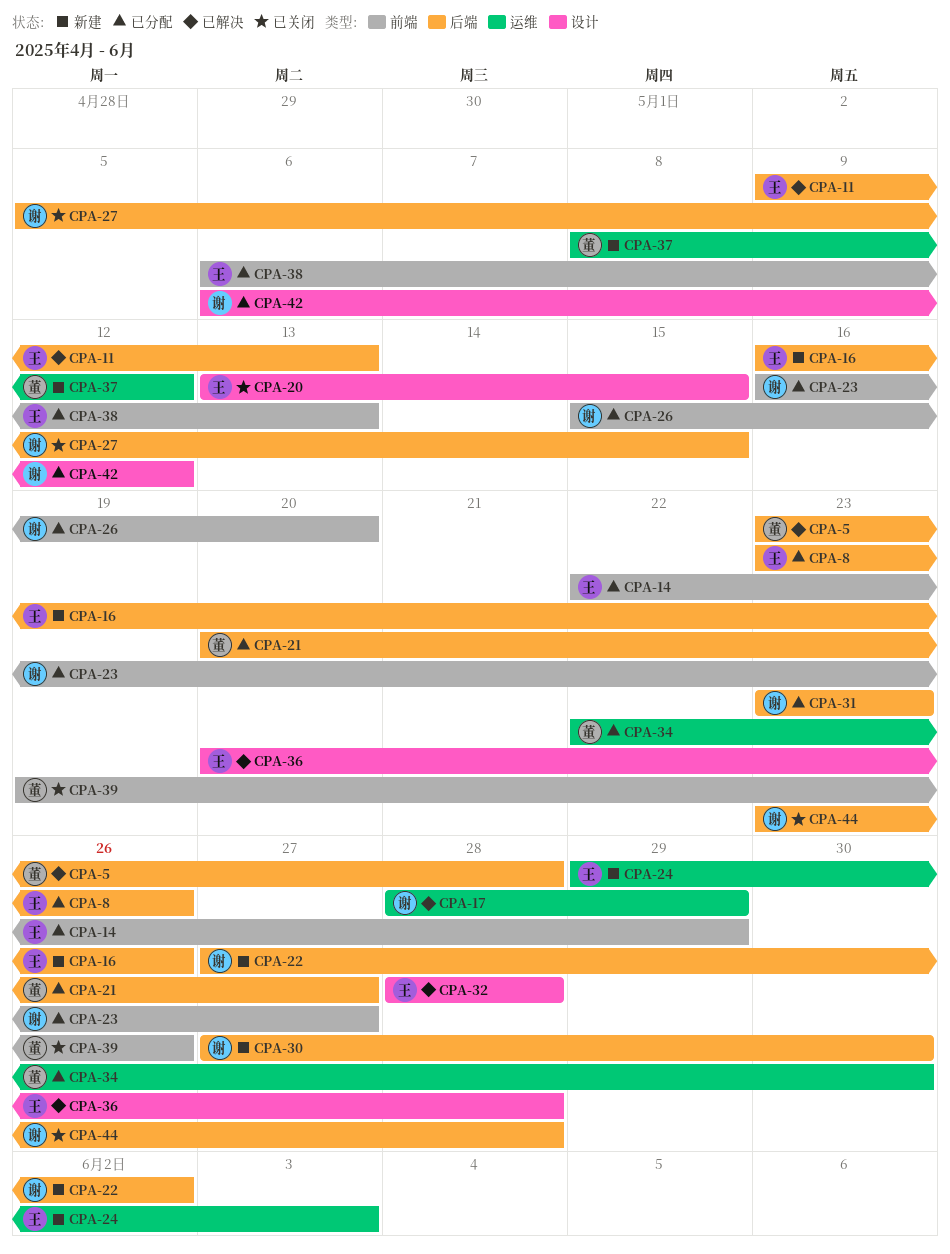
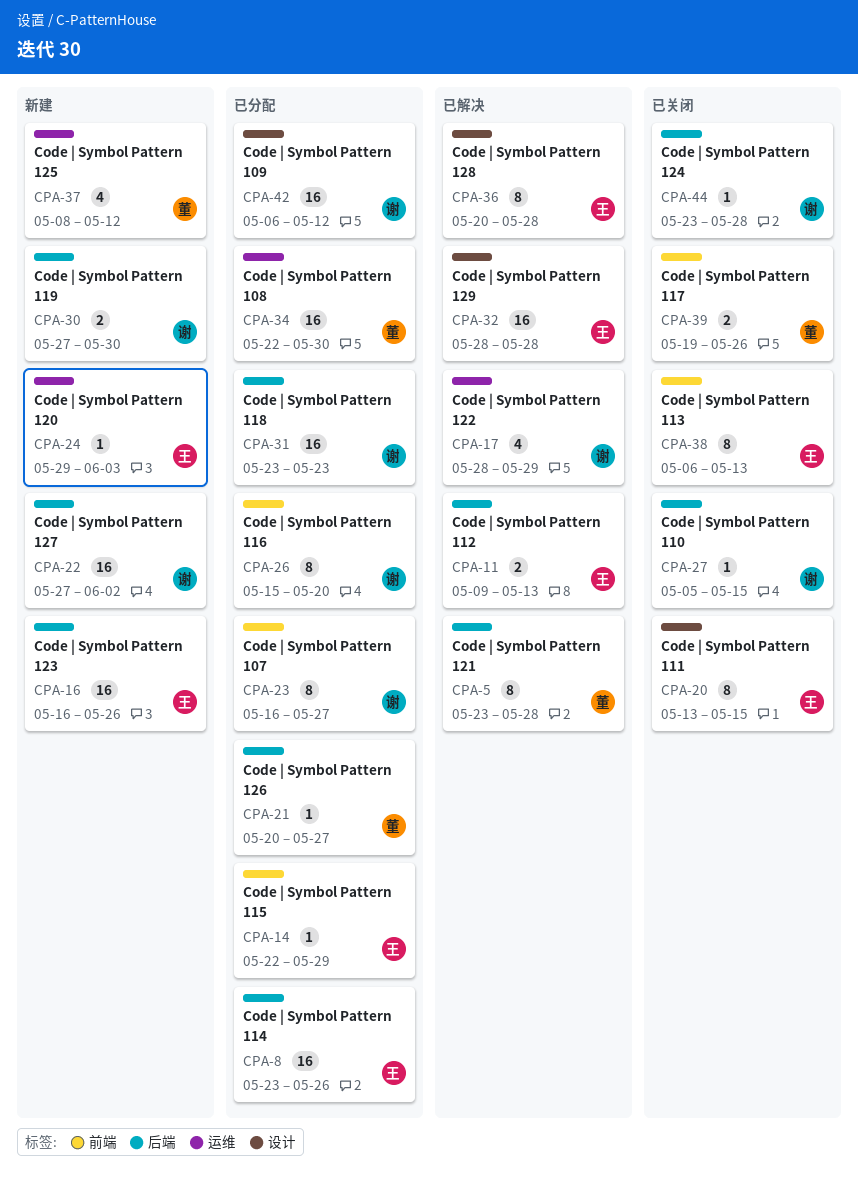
CPA-38, status: 已分配 -> 已关闭

